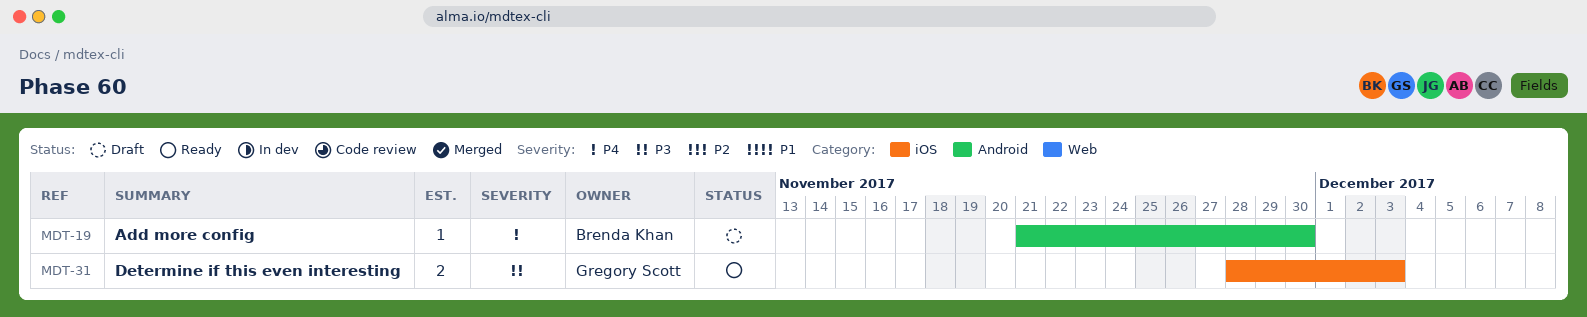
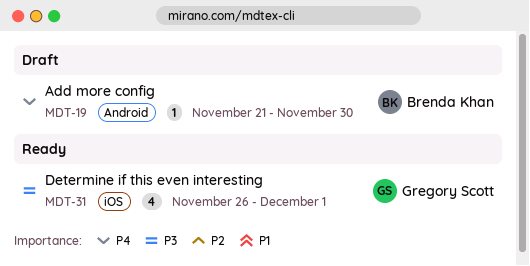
MDT-31, estimate: 2 -> 4
MDT-31, start: Nov 28 -> Nov 26
MDT-31, due: Dec 3 -> Dec 1

